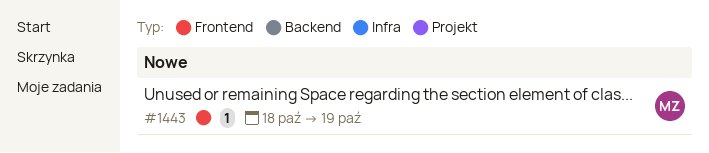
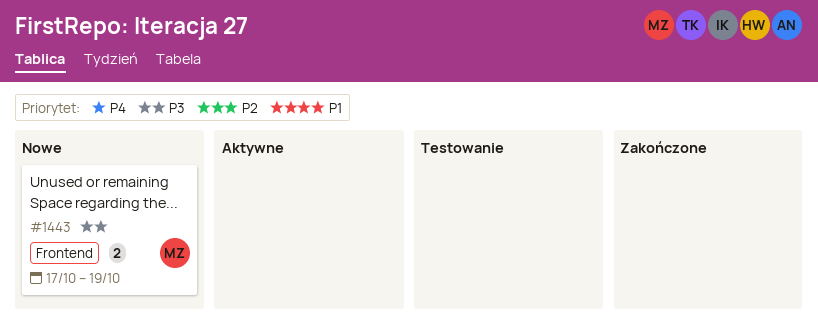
#1443, estimate: 1 -> 2
#1443, start: Oct 18 -> Oct 17

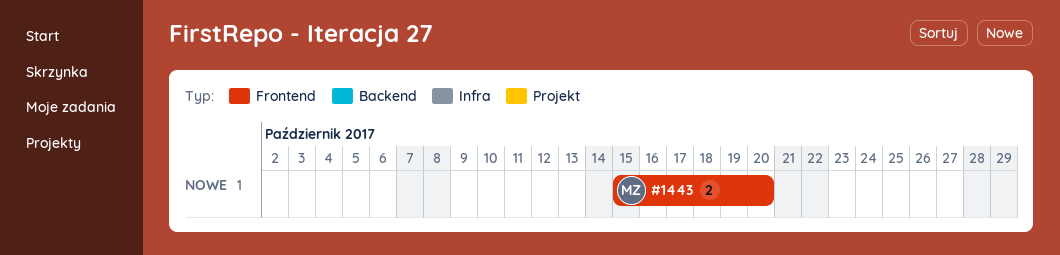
#1443, start: Oct 17 -> Oct 15
#1443, due: Oct 19 -> Oct 20

